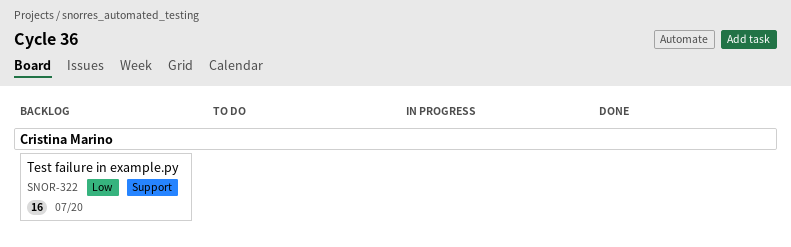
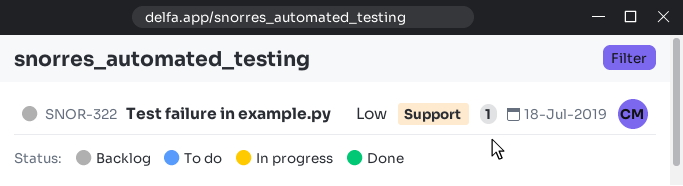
SNOR-322, estimate: 16 -> 1
SNOR-322, due: Jul 20 -> Jul 18

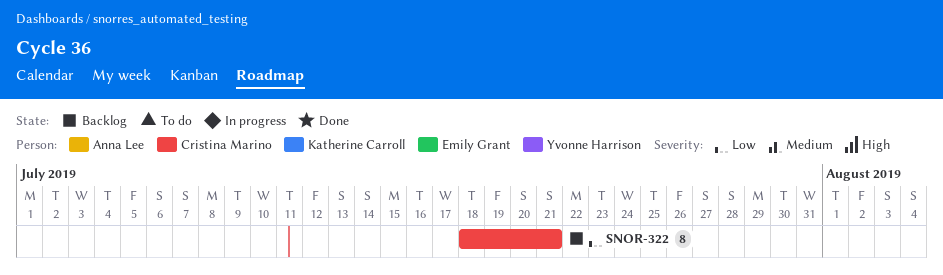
SNOR-322, estimate: 1 -> 8
SNOR-322, due: Jul 18 -> Jul 21

